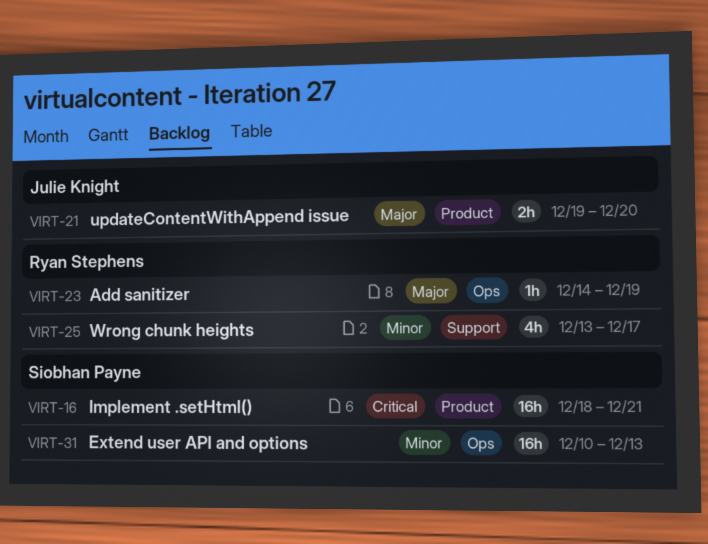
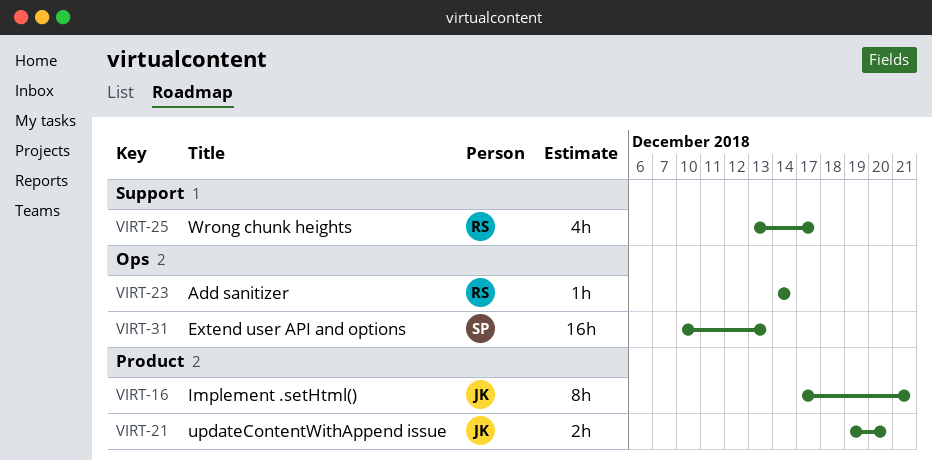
VIRT-16, owner: Siobhan Payne -> Julie Knight
VIRT-16, estimate: 16h -> 8h
VIRT-16, start: Dec 18 -> Dec 17
VIRT-23, due: Dec 19 -> Dec 14

